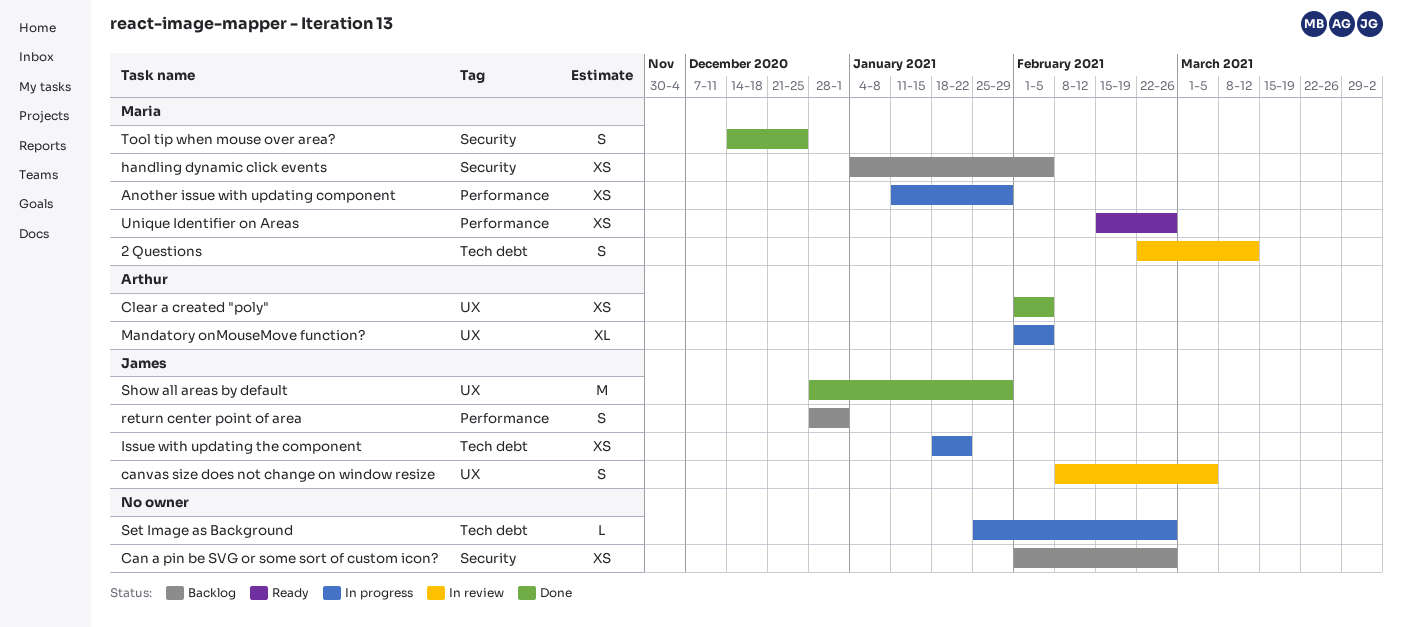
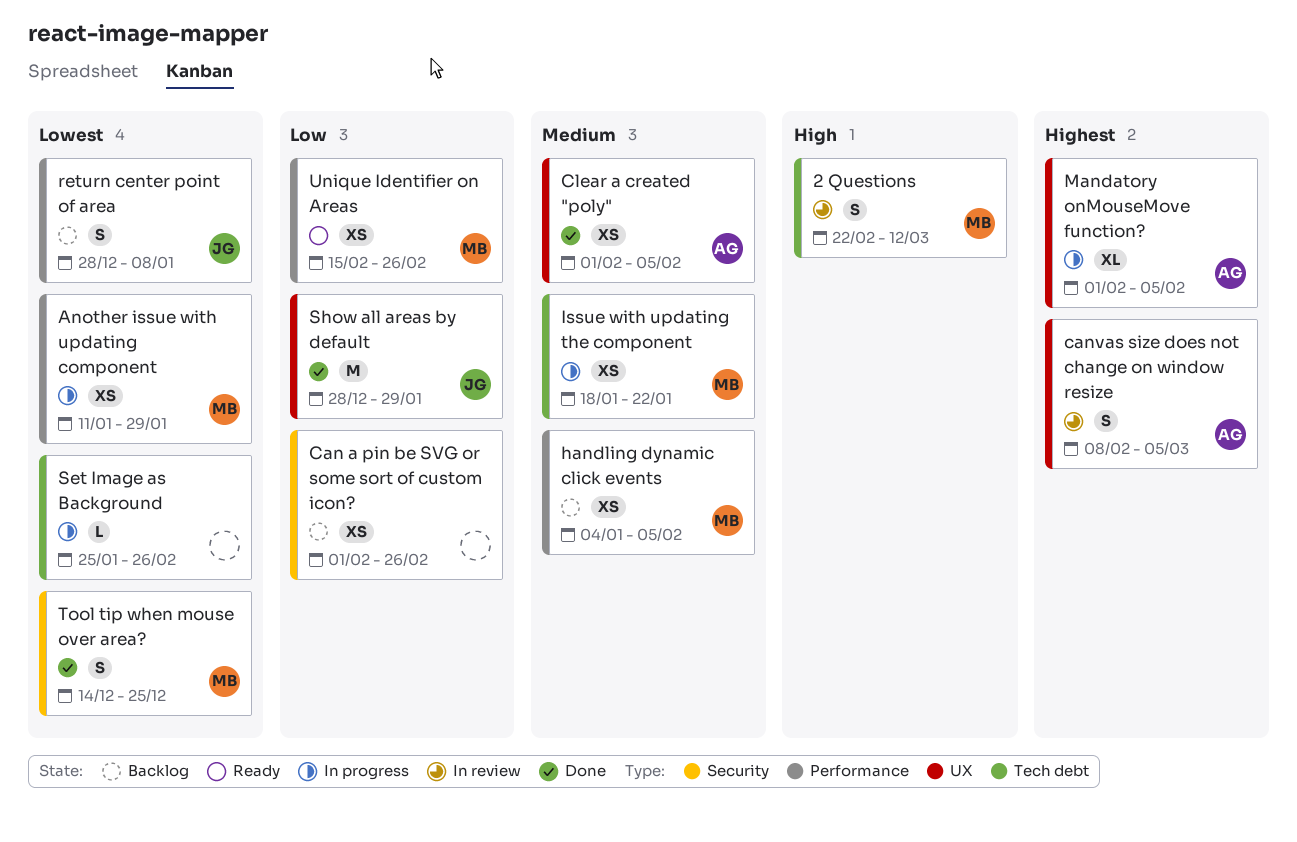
canvas size does not change on window resize, owner: James -> Arthur
handling dynamic click events, label: Security -> Performance
Issue with updating the component, owner: James -> Maria
return center point of area, due: Jan 1 -> Jan 8

